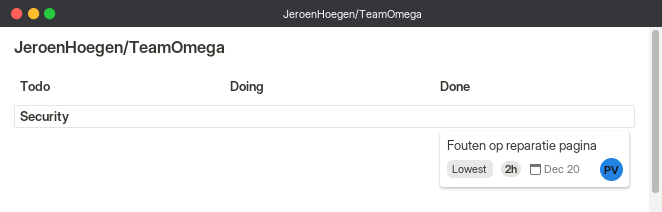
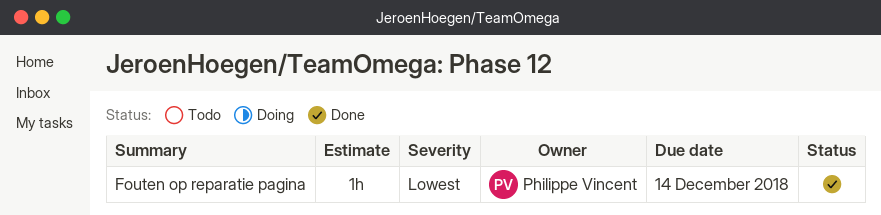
Fouten op reparatie pagina, estimate: 2h -> 1h
Fouten op reparatie pagina, due: Dec 20 -> Dec 14

